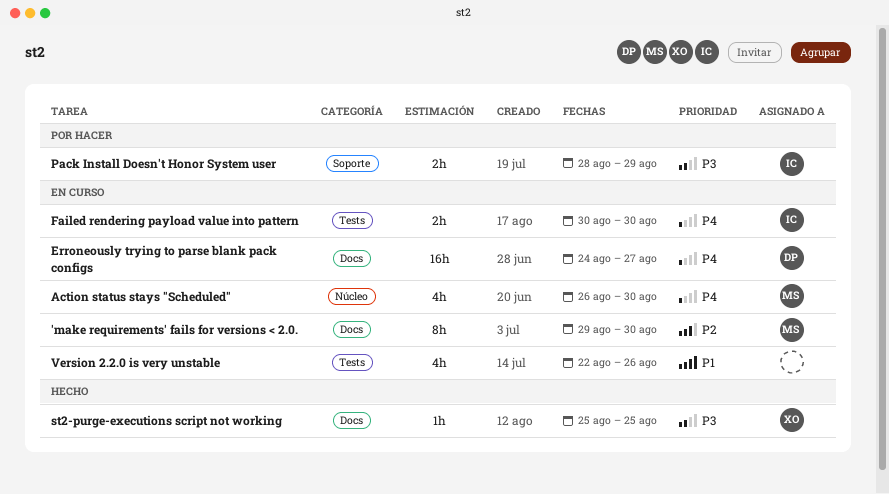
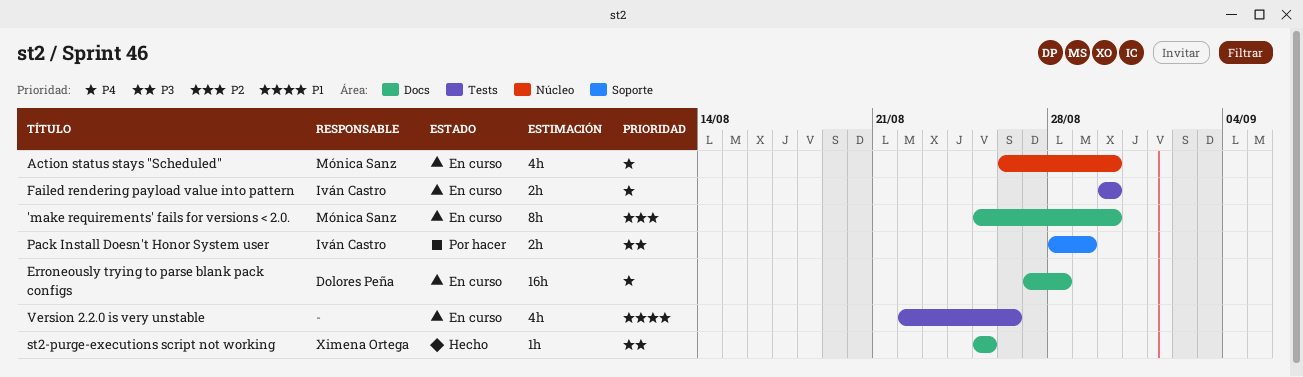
'make requirements' fails for versions < 2.0., start: Aug 29 -> Aug 25
Erroneously trying to parse blank pack configs, start: Aug 24 -> Aug 27
Erroneously trying to parse blank pack configs, due: Aug 27 -> Aug 28

